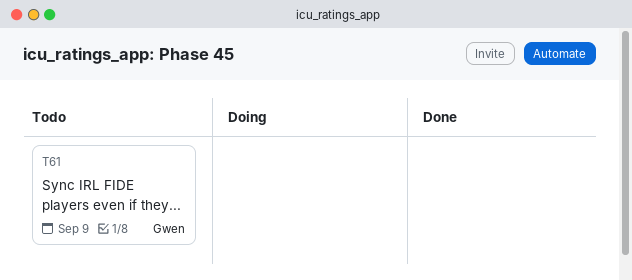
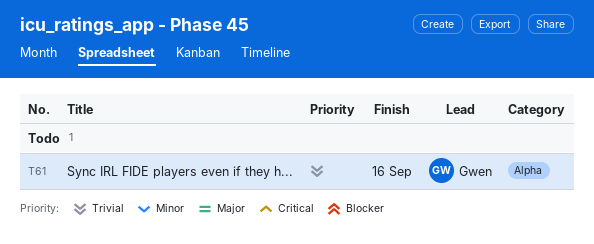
T61, due: Sep 9 -> Sep 16

